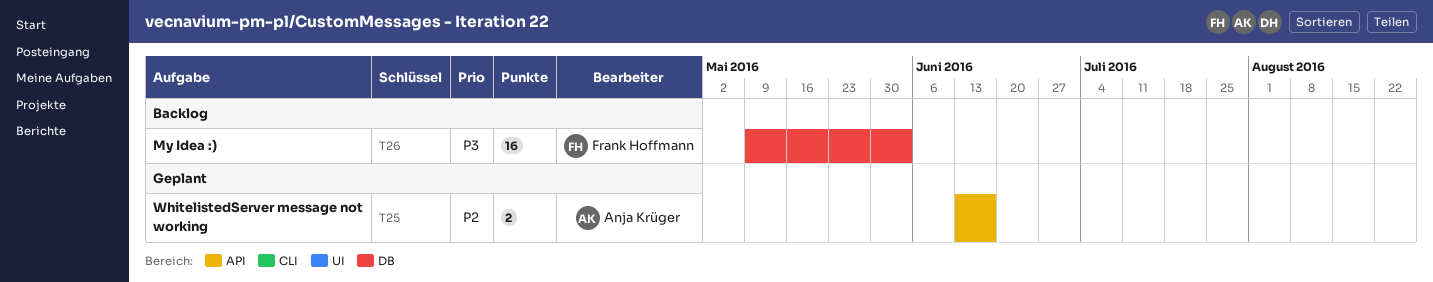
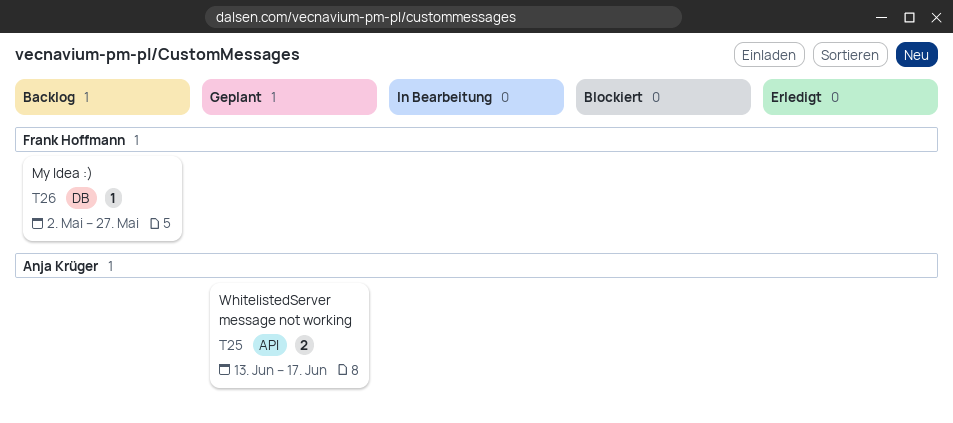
T26, estimate: 16 -> 1
T26, start: May 9 -> May 2
T26, due: Jun 3 -> May 27

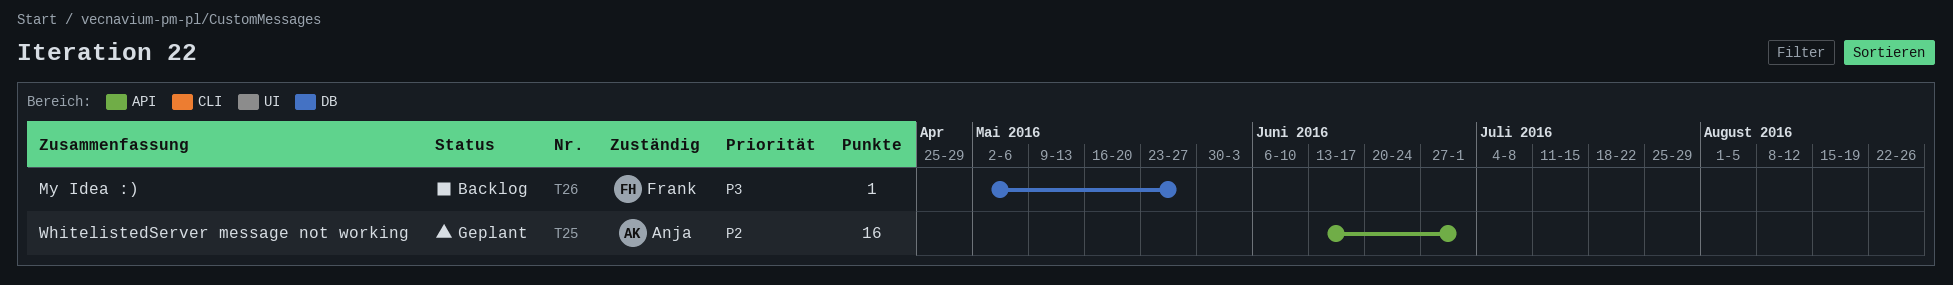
T25, estimate: 2 -> 16
T25, due: Jun 17 -> Jul 1

